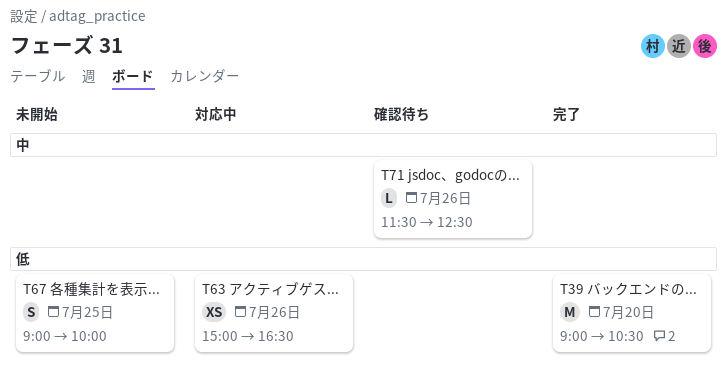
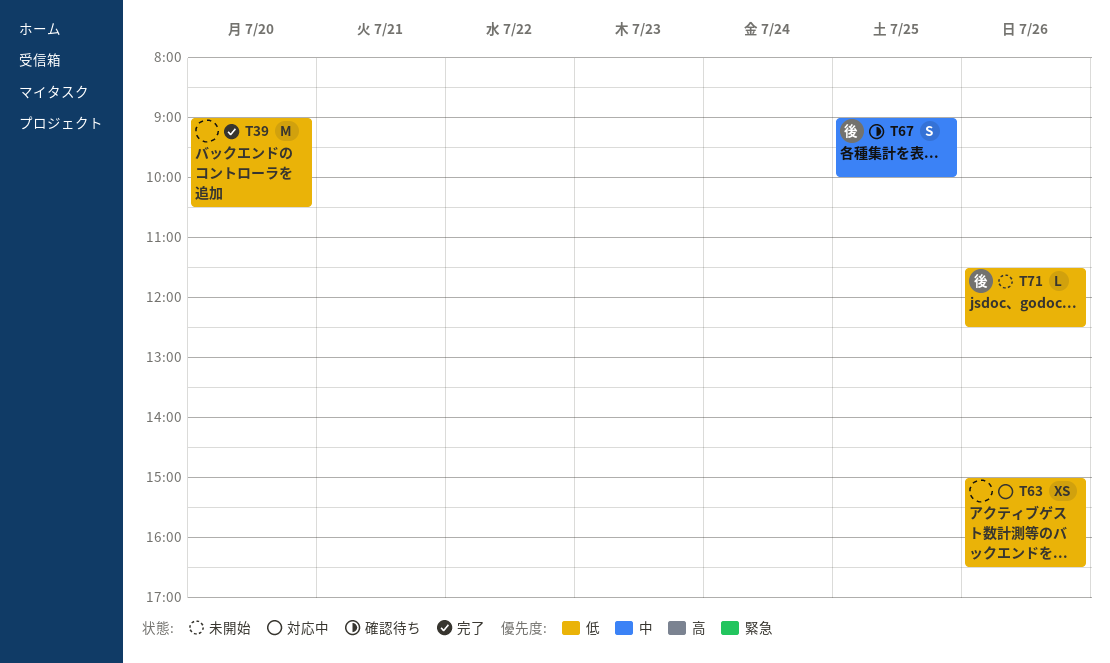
T67, status: 未開始 -> 確認待ち
T67, priority: 低 -> 中
T71, status: 確認待ち -> 未開始
T71, priority: 中 -> 低

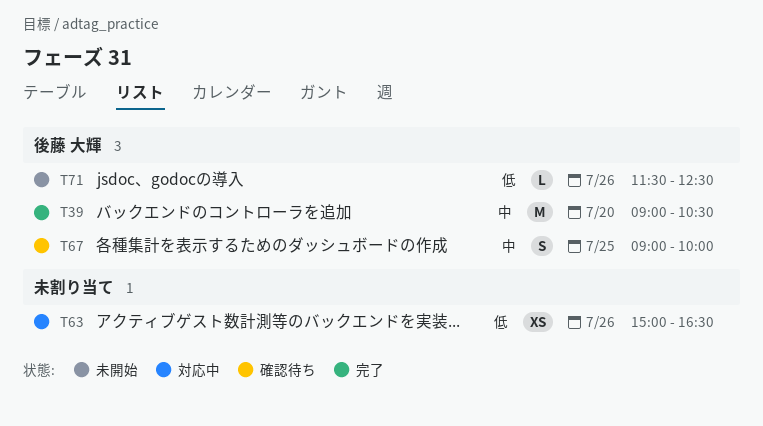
T39, owner: none -> 後藤 大輝
T39, priority: 低 -> 中

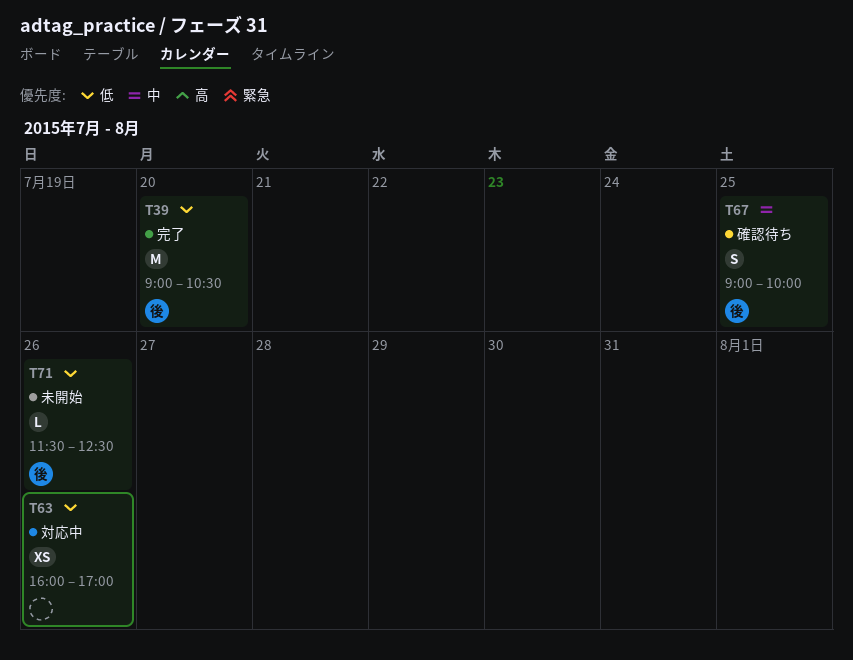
T39, priority: 中 -> 低
T63, begins: 15:00 -> 16:00
T63, ends: 16:30 -> 17:00

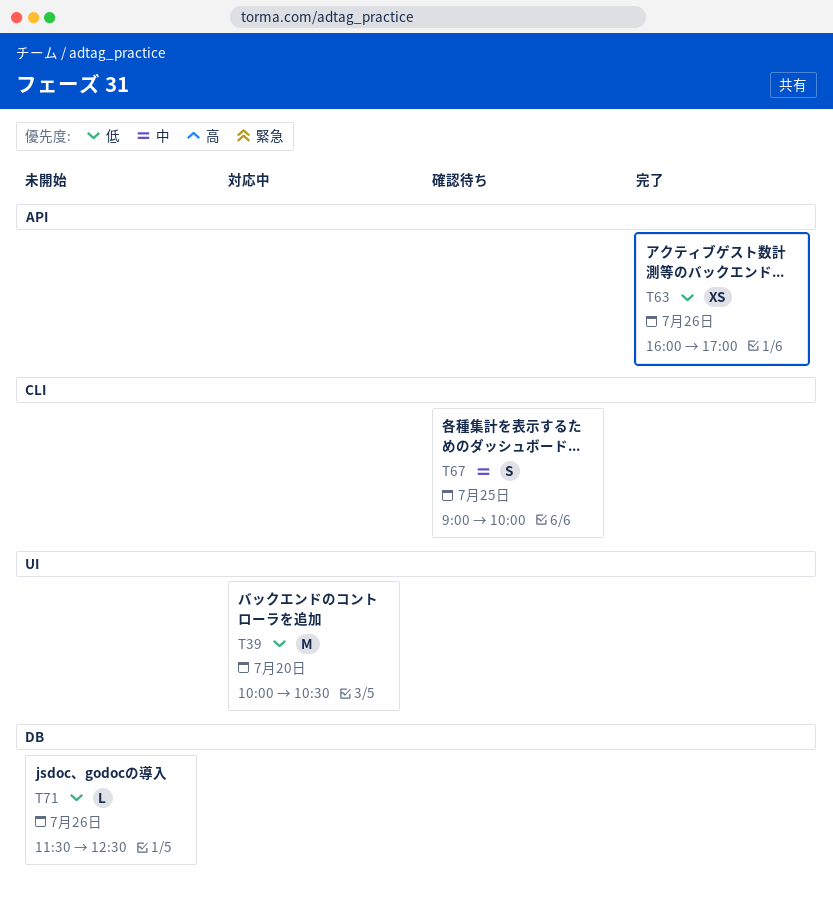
T39, status: 完了 -> 対応中
T39, begins: 09:00 -> 10:00
T63, status: 対応中 -> 完了

